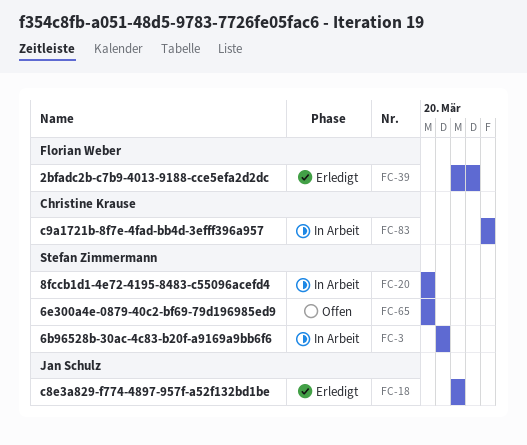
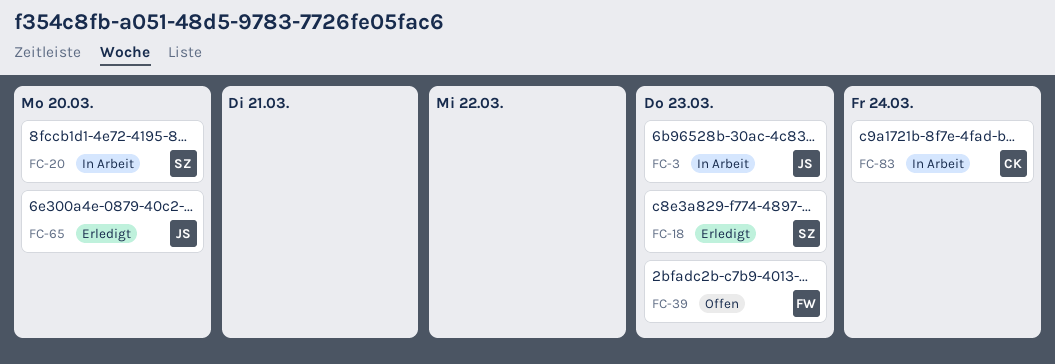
FC-3, owner: Stefan Zimmermann -> Jan Schulz
FC-3, due: Mar 21 -> Mar 23
FC-18, owner: Jan Schulz -> Stefan Zimmermann
FC-18, due: Mar 22 -> Mar 23
FC-39, status: Erledigt -> Offen
FC-65, status: Offen -> Erledigt
FC-65, owner: Stefan Zimmermann -> Jan Schulz

